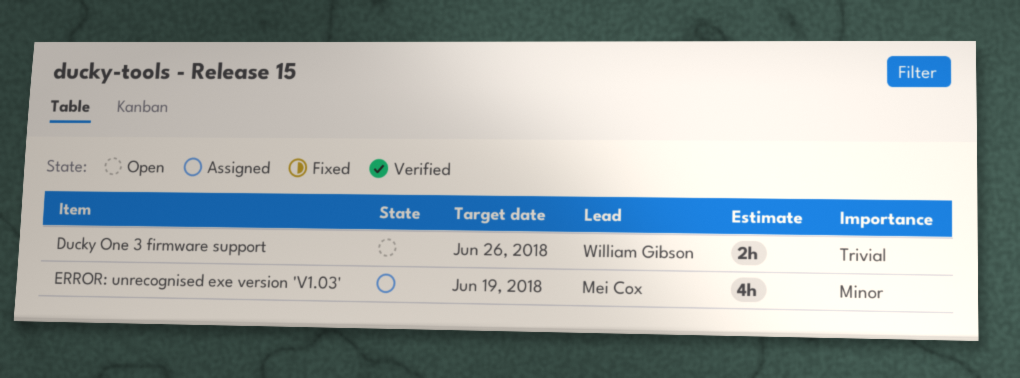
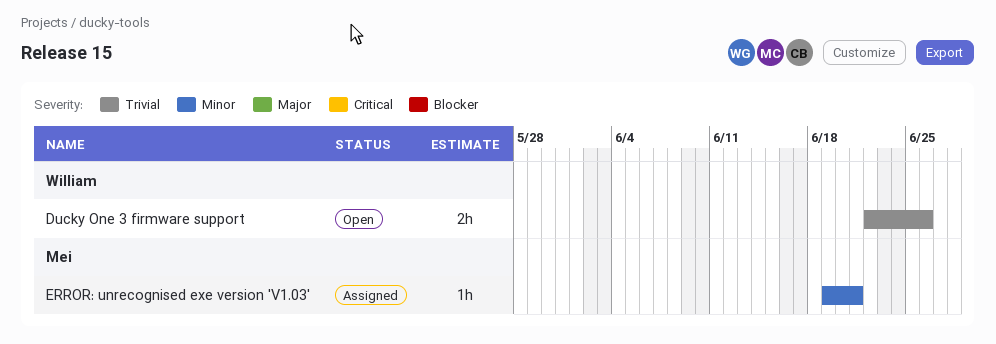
ERROR: unrecognised exe version 'V1.03', estimate: 4h -> 1h
ERROR: unrecognised exe version 'V1.03', due: Jun 19 -> Jun 21

